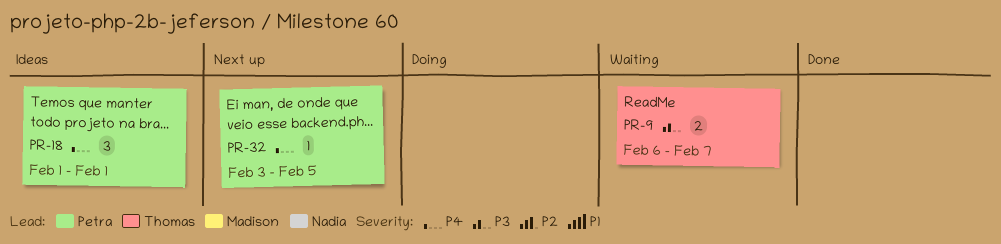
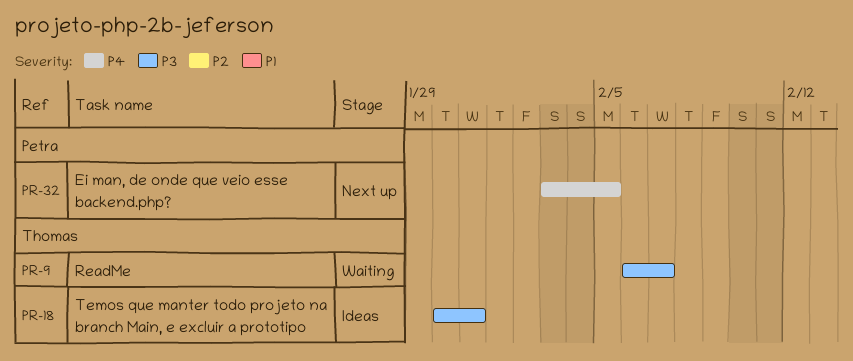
PR-18, owner: Petra -> Thomas
PR-18, priority: P4 -> P3
PR-18, start: Feb 1 -> Jan 30
PR-18, due: Feb 1 -> Jan 31

